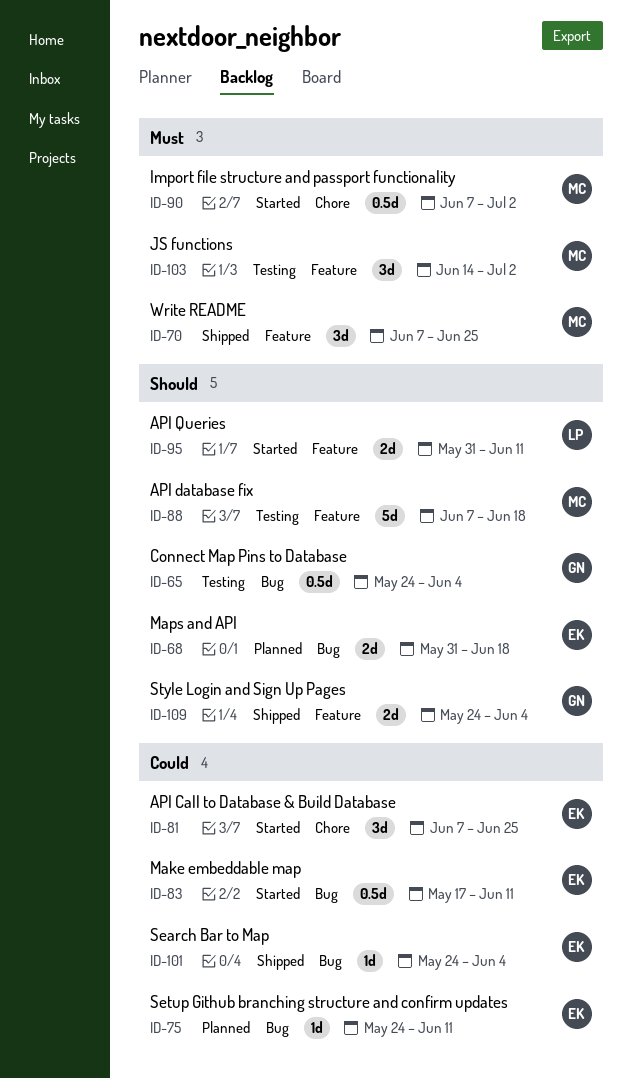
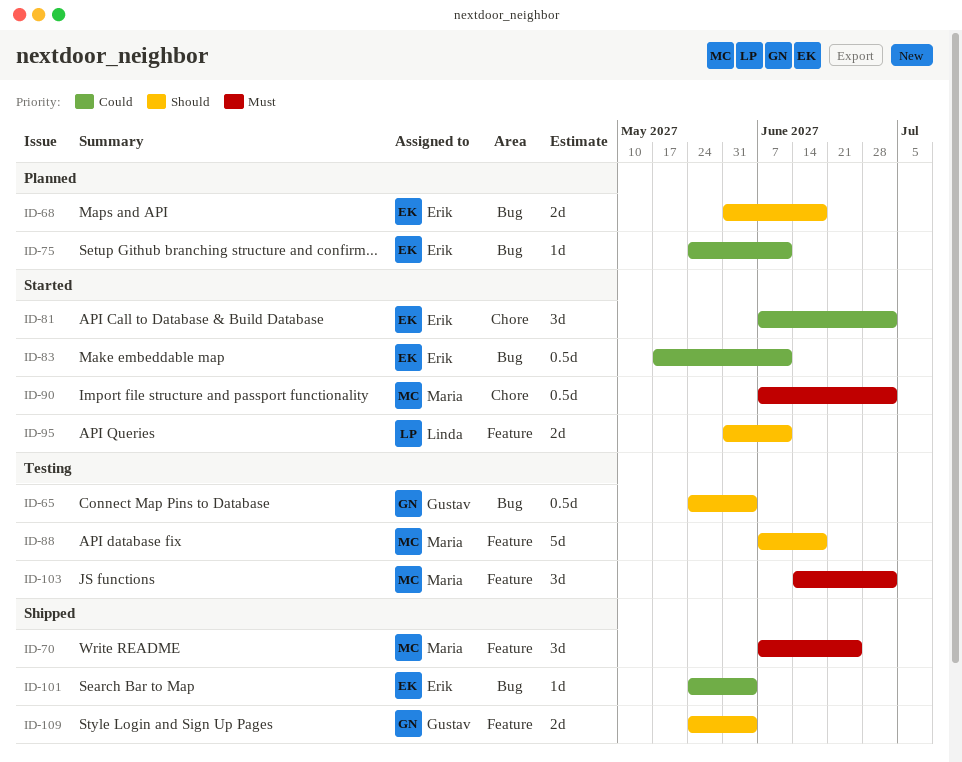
ID-81, due: Jun 25 -> Jul 2

